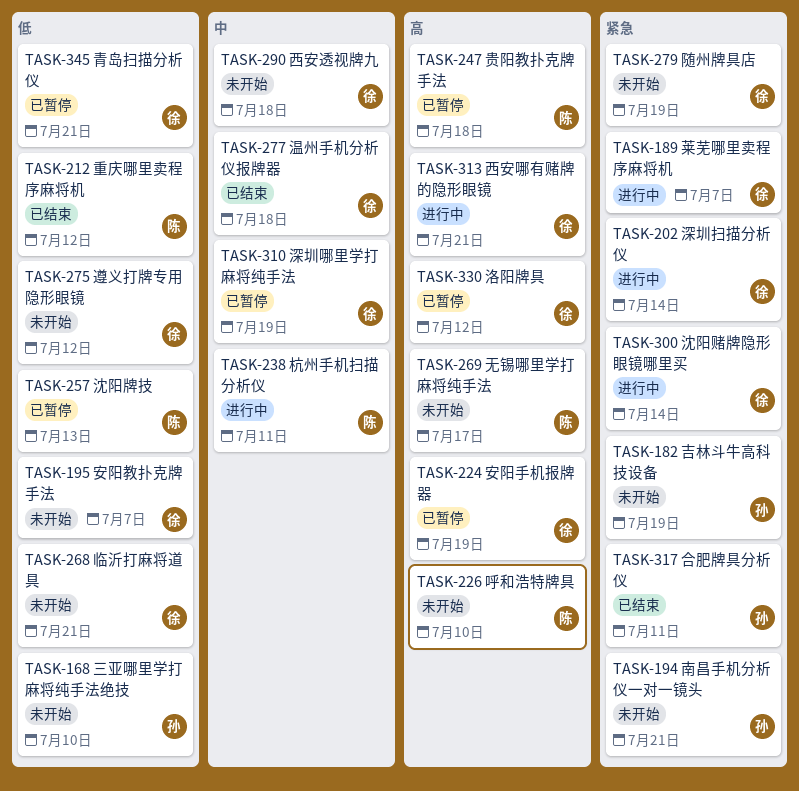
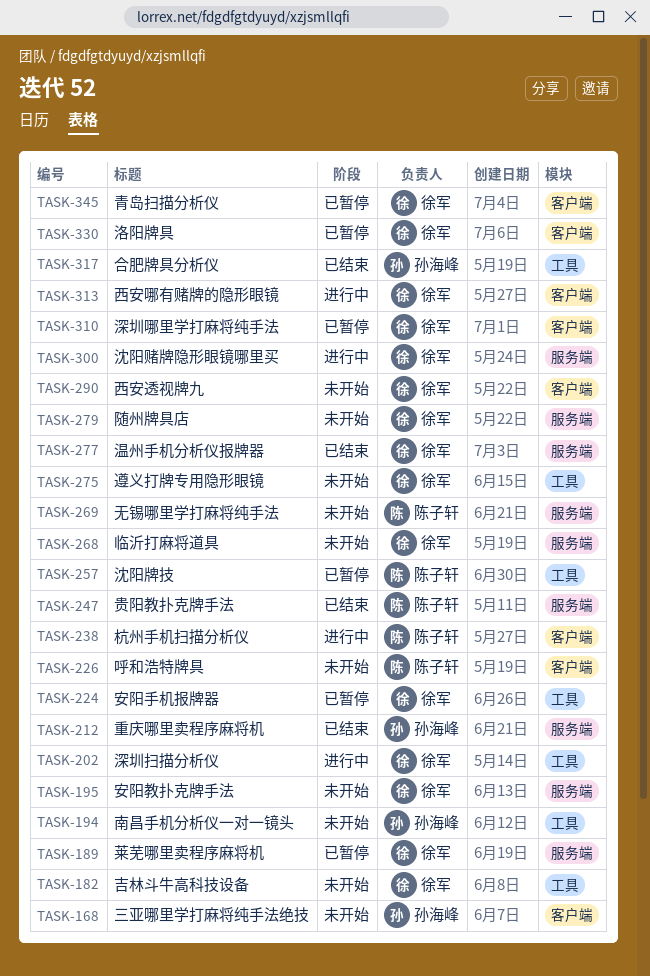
TASK-182, owner: 孙海峰 -> 徐军
TASK-189, status: 进行中 -> 已暂停
TASK-212, owner: 陈子轩 -> 孙海峰
TASK-247, status: 已暂停 -> 已结束

